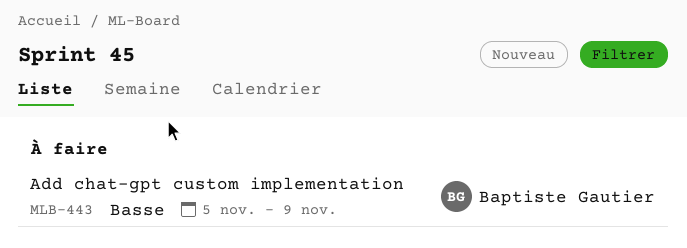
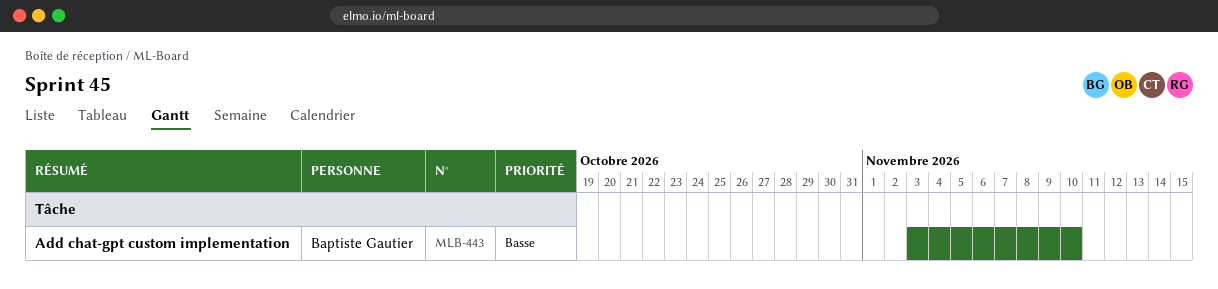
MLB-443, start: Nov 5 -> Nov 3
MLB-443, due: Nov 9 -> Nov 10

